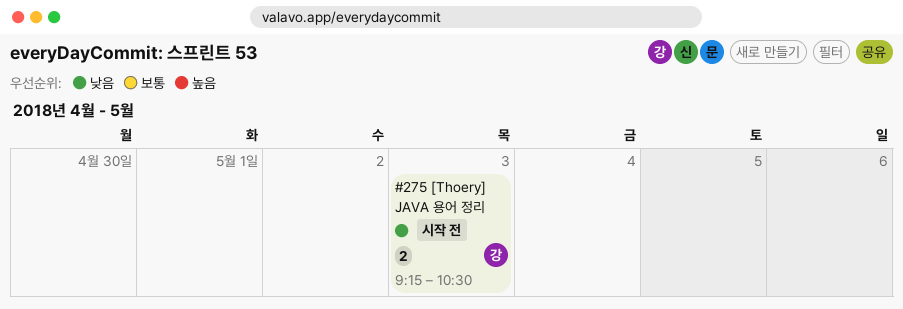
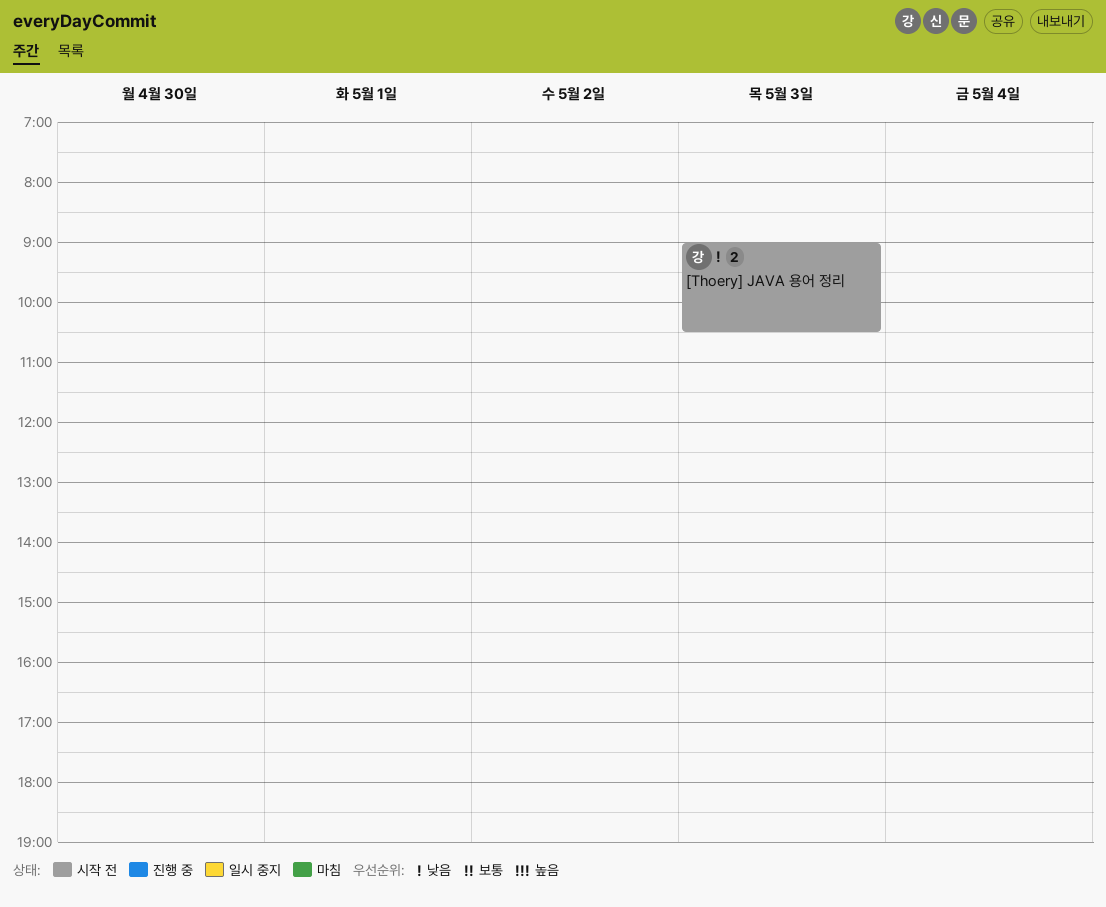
[Thoery] JAVA 용어 정리, begins: 09:15 -> 09:00

